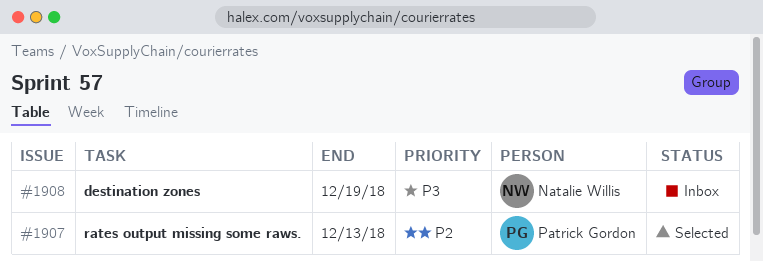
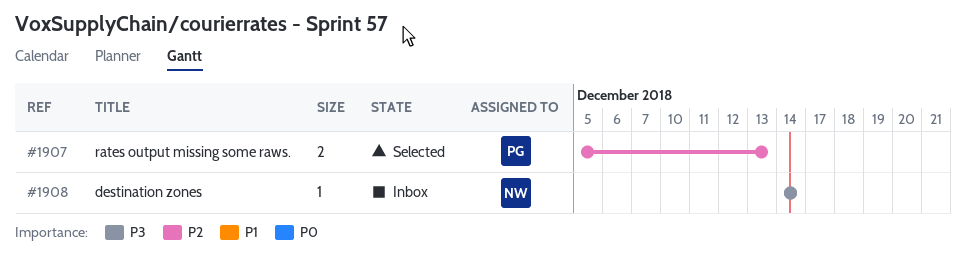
#1908, due: Dec 19 -> Dec 14

